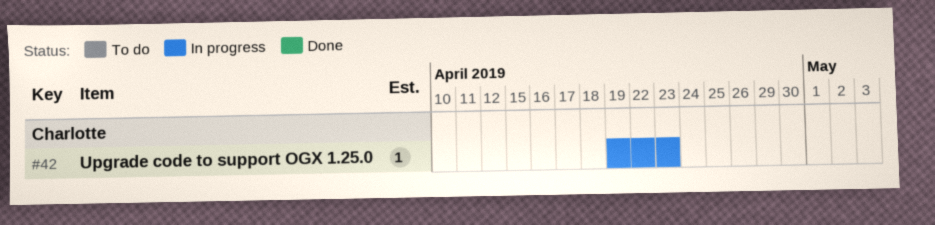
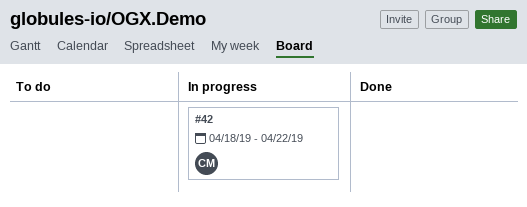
#42, start: Apr 19 -> Apr 18
#42, due: Apr 23 -> Apr 22

